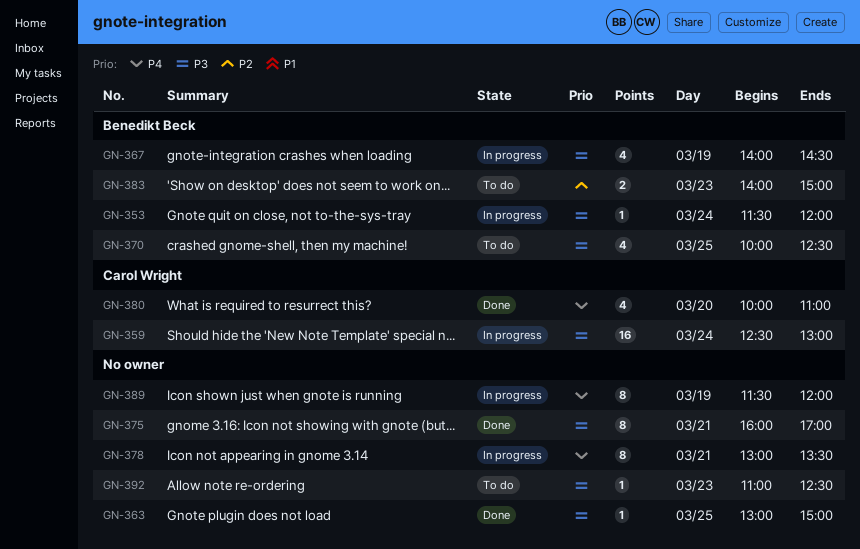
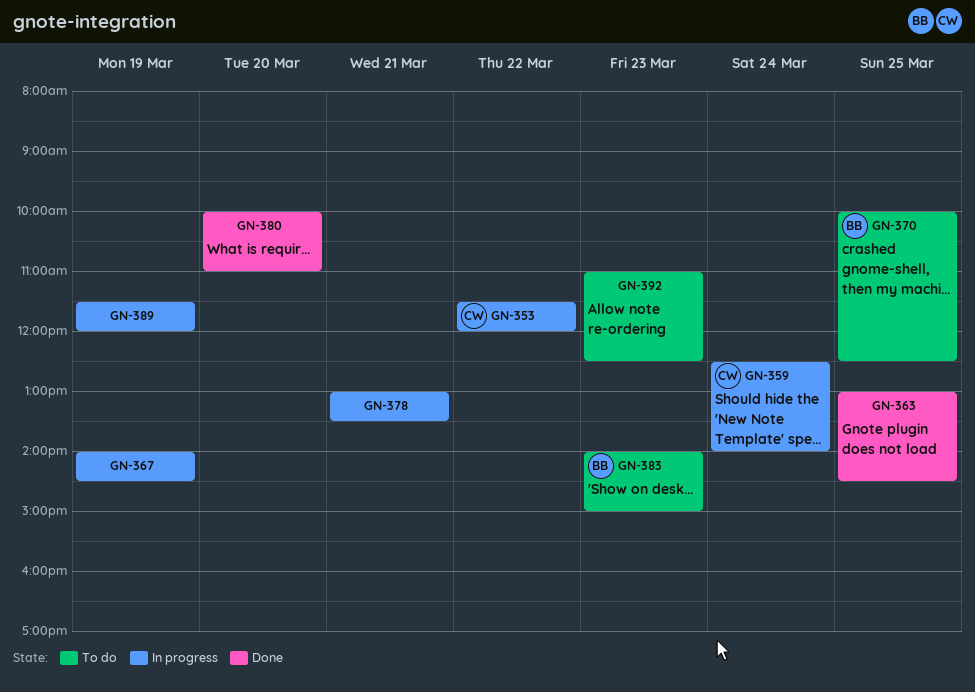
GN-353, owner: Benedikt Beck -> Carol Wright
GN-353, day: Mar 24 -> Mar 22
GN-359, ends: 13:00 -> 14:00
GN-363, ends: 15:00 -> 14:30
GN-367, owner: Benedikt Beck -> none
GN-375: present -> none
GN-380, owner: Carol Wright -> none

